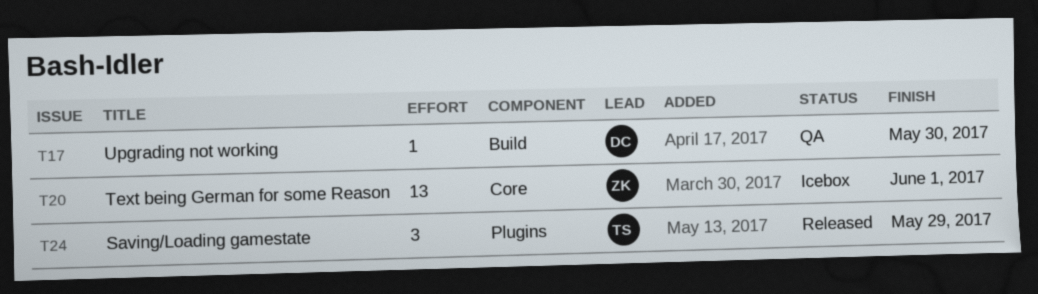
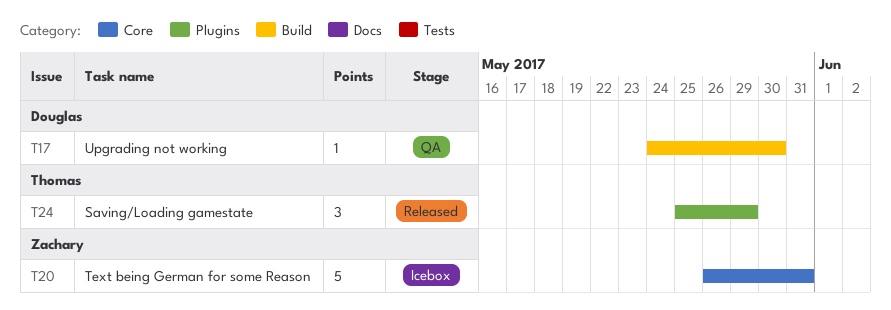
T20, estimate: 13 -> 5
T20, due: Jun 1 -> May 31

